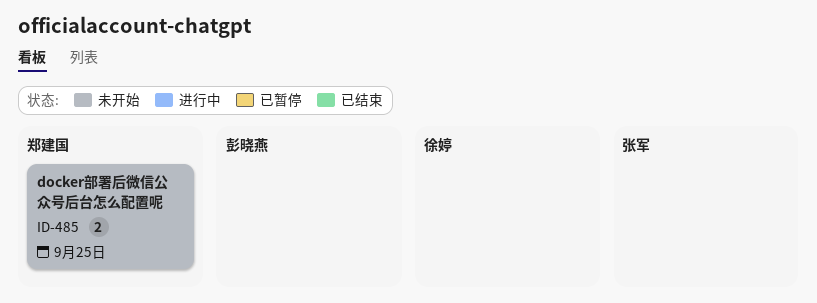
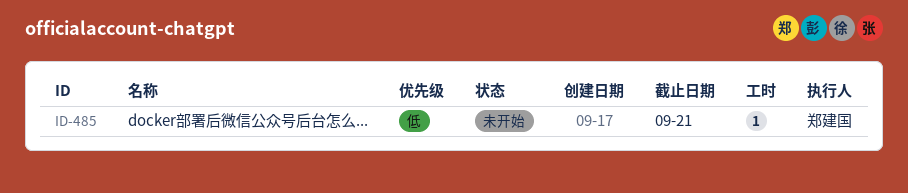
ID-485, estimate: 2 -> 1
ID-485, due: Sep 25 -> Sep 21

